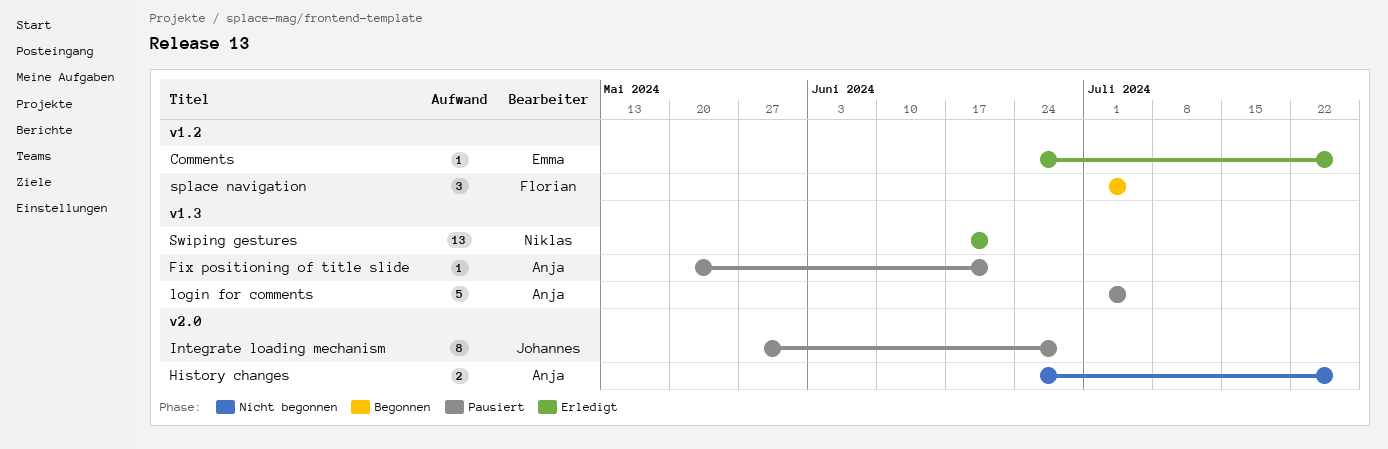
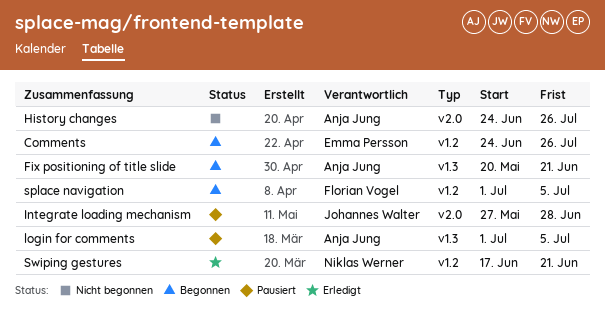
Comments, status: Erledigt -> Begonnen
Fix positioning of title slide, status: Pausiert -> Begonnen
Swiping gestures, label: v1.3 -> v1.2

